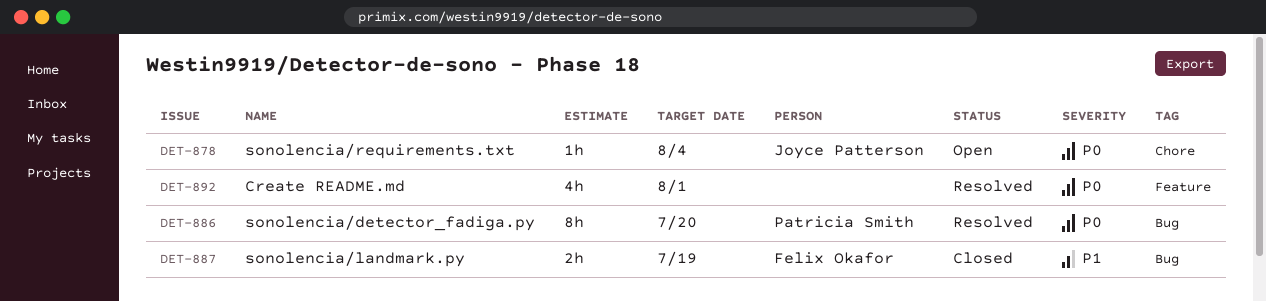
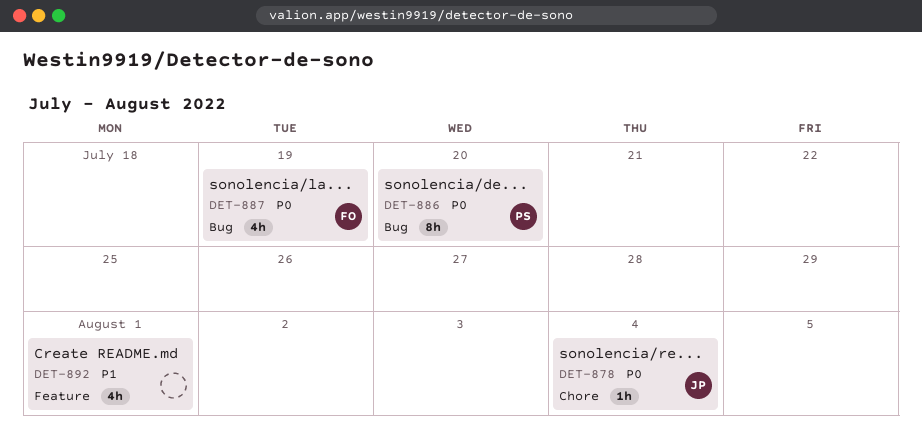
DET-887, priority: P1 -> P0
DET-887, estimate: 2h -> 4h
DET-892, priority: P0 -> P1

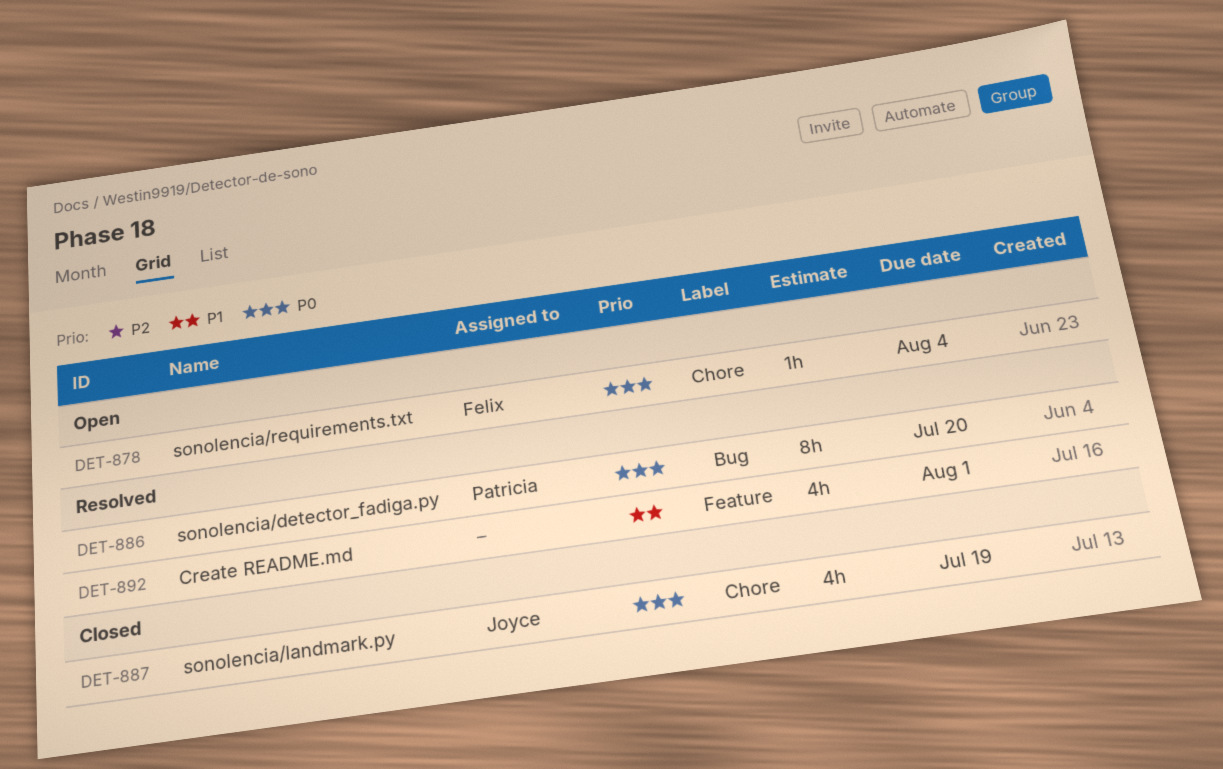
DET-878, owner: Joyce -> Felix
DET-887, owner: Felix -> Joyce
DET-887, label: Bug -> Chore

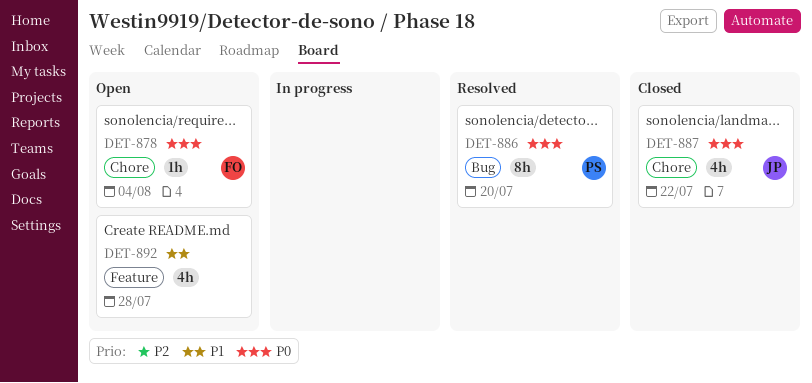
DET-887, due: Jul 19 -> Jul 22
DET-892, status: Resolved -> Open
DET-892, due: Aug 1 -> Jul 28

